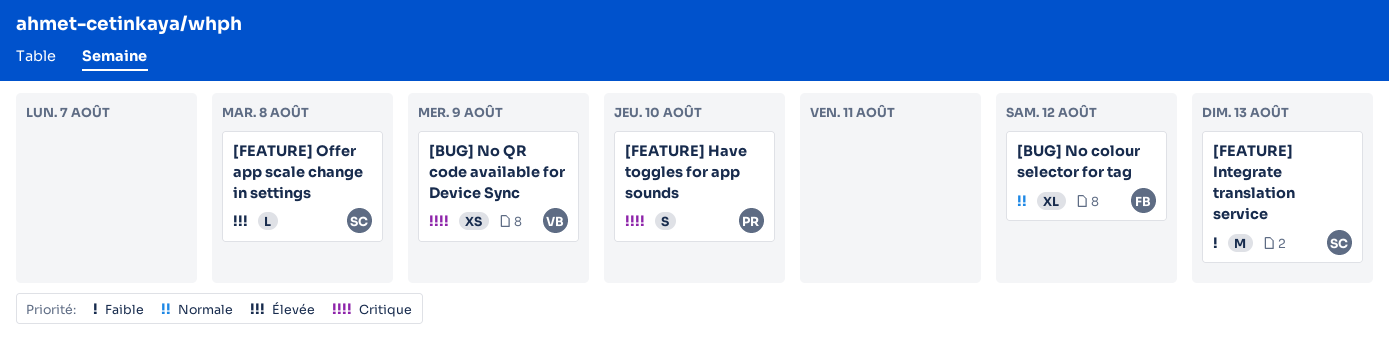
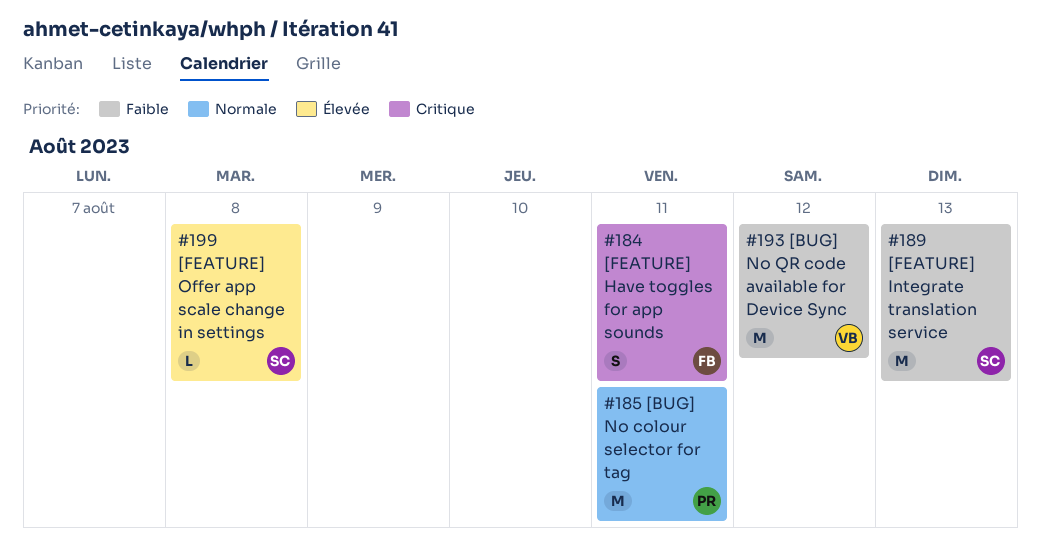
[BUG] No colour selector for tag, owner: FB -> PR
[BUG] No colour selector for tag, estimate: XL -> M
[BUG] No colour selector for tag, due: Aug 12 -> Aug 11
[BUG] No QR code available for Device Sync, priority: Critique -> Faible
[BUG] No QR code available for Device Sync, estimate: XS -> M
[BUG] No QR code available for Device Sync, due: Aug 9 -> Aug 12
[FEATURE] Have toggles for app sounds, owner: PR -> FB
[FEATURE] Have toggles for app sounds, due: Aug 10 -> Aug 11

